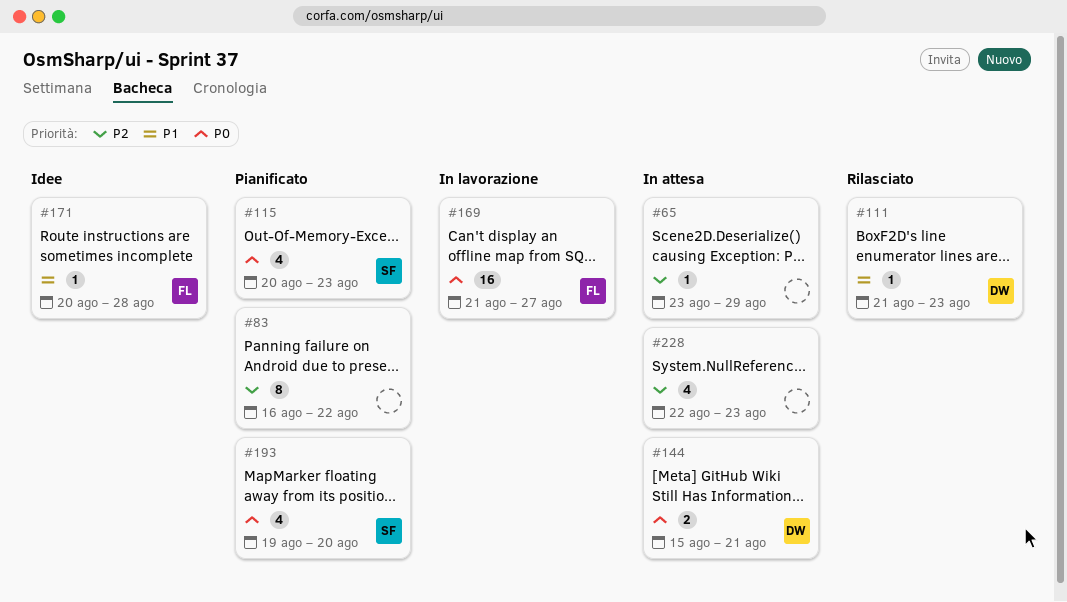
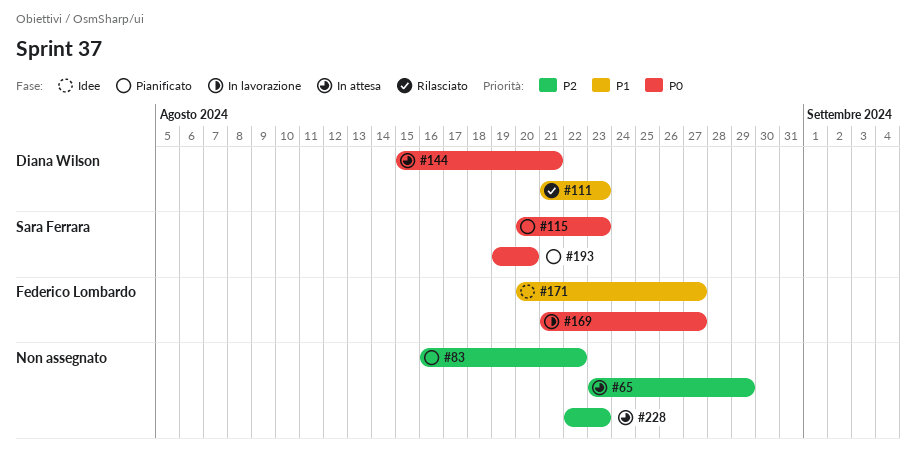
#171, due: Aug 28 -> Aug 27

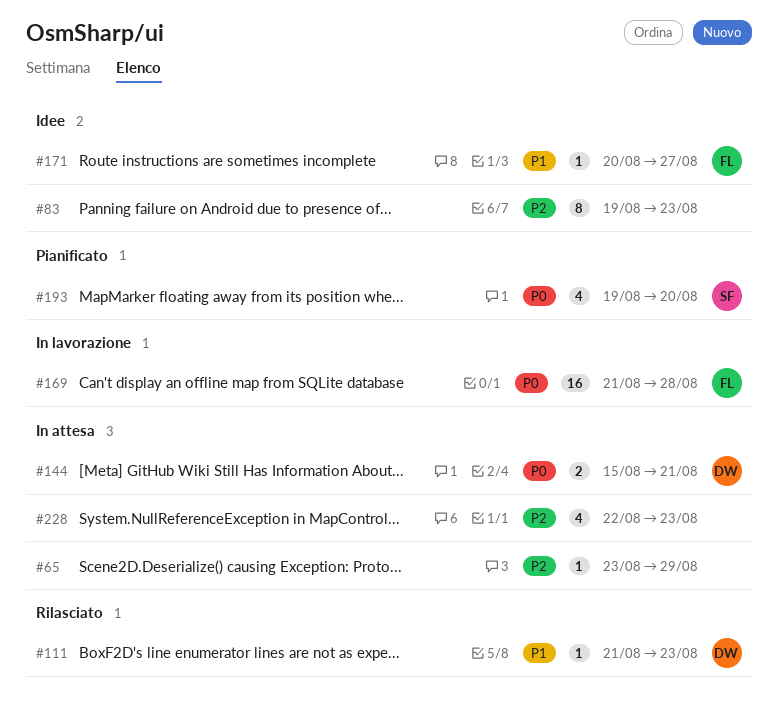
#83, status: Pianificato -> Idee
#83, start: Aug 16 -> Aug 19
#83, due: Aug 22 -> Aug 23
#115: present -> none
#169, due: Aug 27 -> Aug 28

